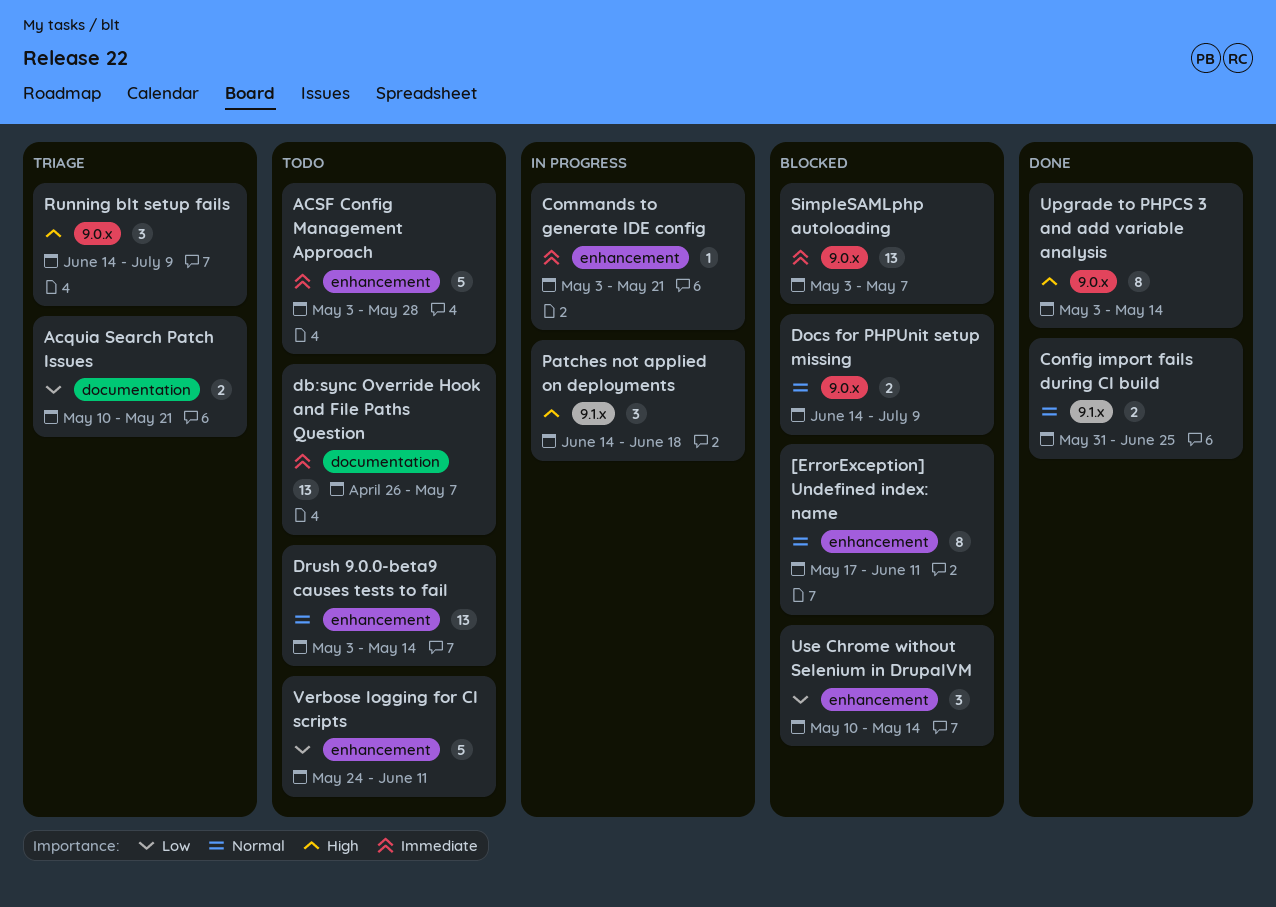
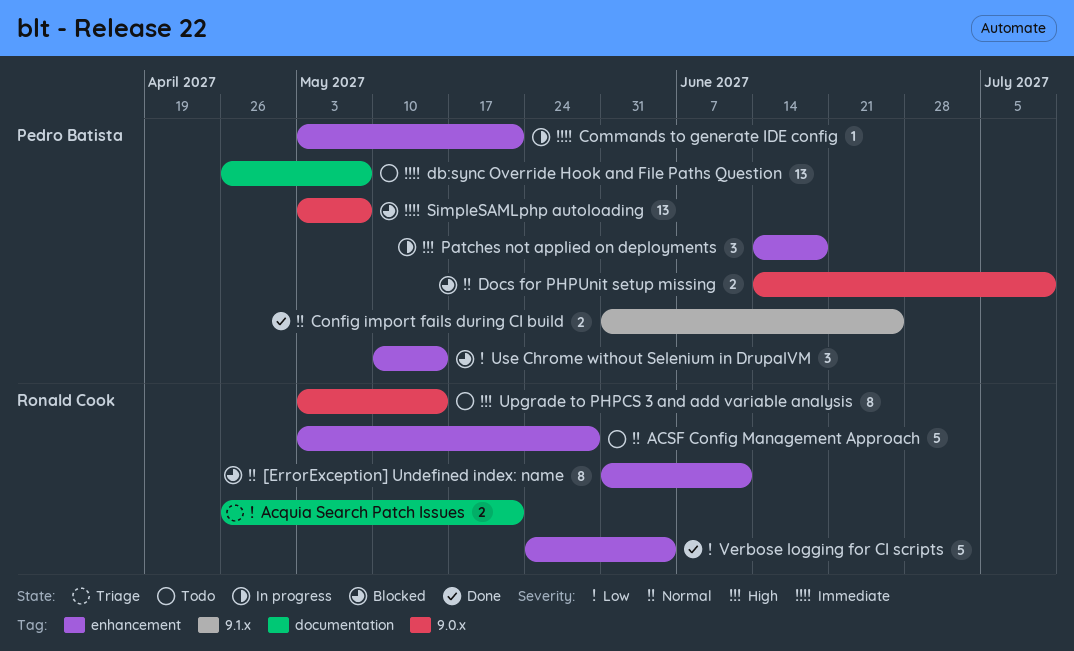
[ErrorException] Undefined index: name, start: May 17 -> May 31
Acquia Search Patch Issues, start: May 10 -> Apr 26
ACSF Config Management Approach, priority: Immediate -> Normal
Drush 9.0.0-beta9 causes tests to fail: present -> none
Patches not applied on deployments, label: 9.1.x -> enhancement
Running blt setup fails: present -> none
Upgrade to PHPCS 3 and add variable analysis, status: Done -> Todo
Verbose logging for CI scripts, status: Todo -> Done
Verbose logging for CI scripts, due: Jun 11 -> Jun 4

